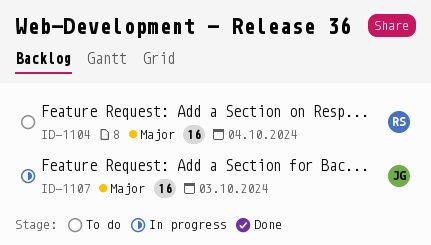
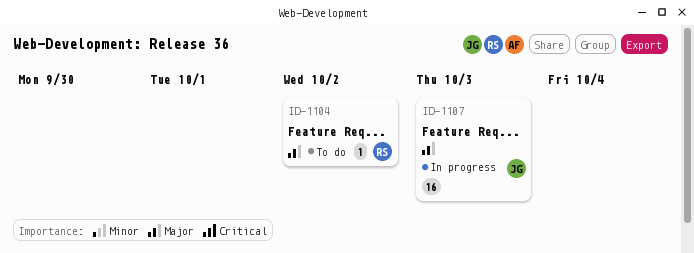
ID-1104, estimate: 16 -> 1
ID-1104, due: Oct 4 -> Oct 2

